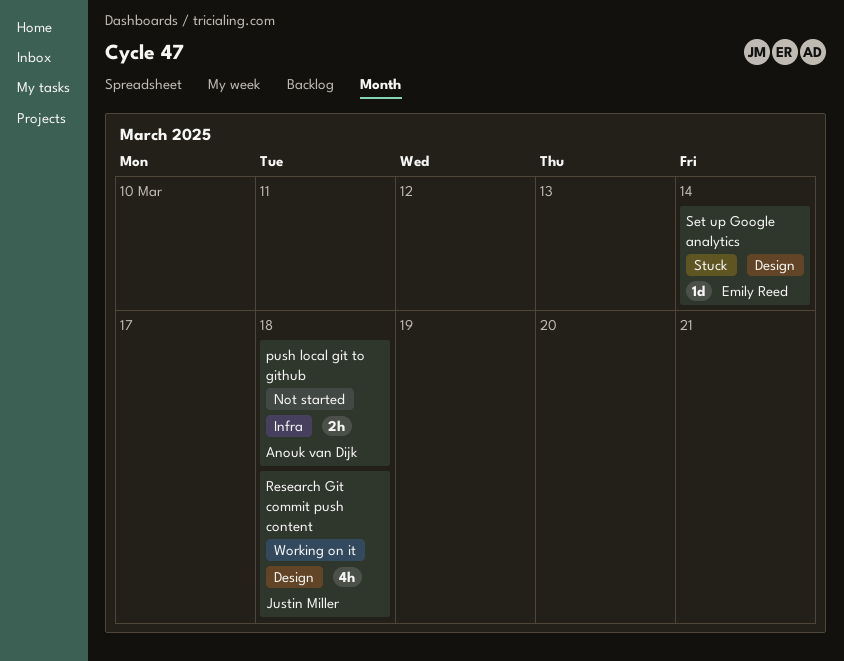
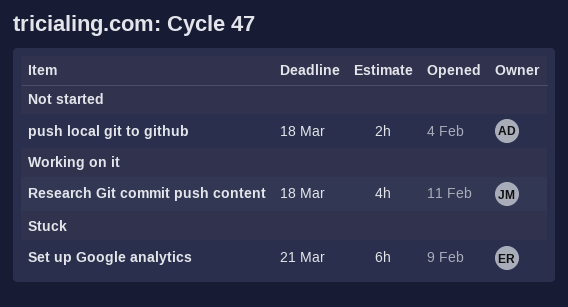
Set up Google analytics, estimate: 1d -> 6h
Set up Google analytics, due: Mar 14 -> Mar 21

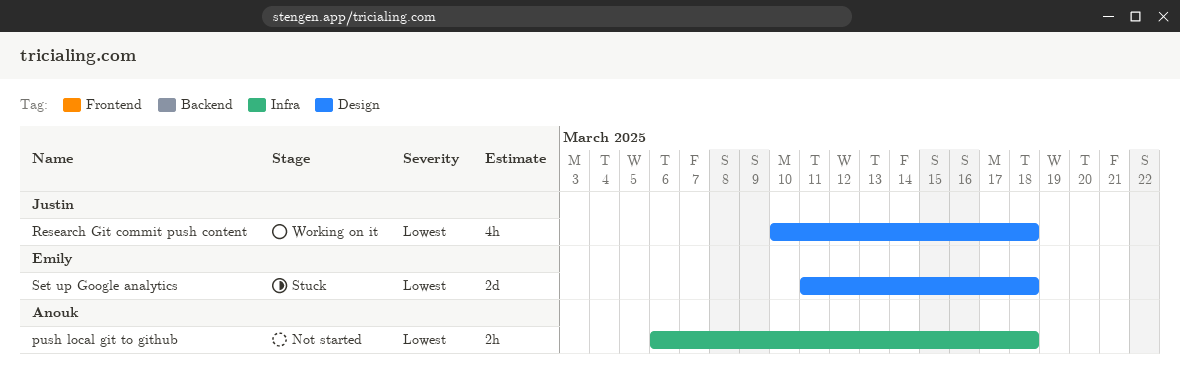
Set up Google analytics, estimate: 6h -> 2d
Set up Google analytics, due: Mar 21 -> Mar 18

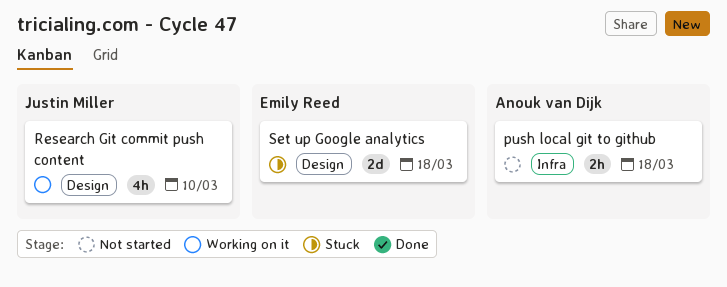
Research Git commit push content, due: Mar 18 -> Mar 10

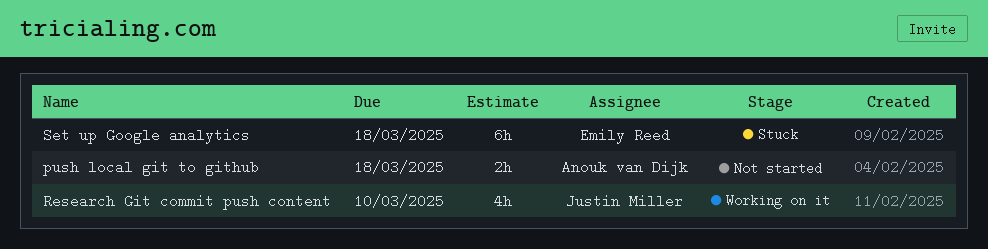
Set up Google analytics, estimate: 2d -> 6h

